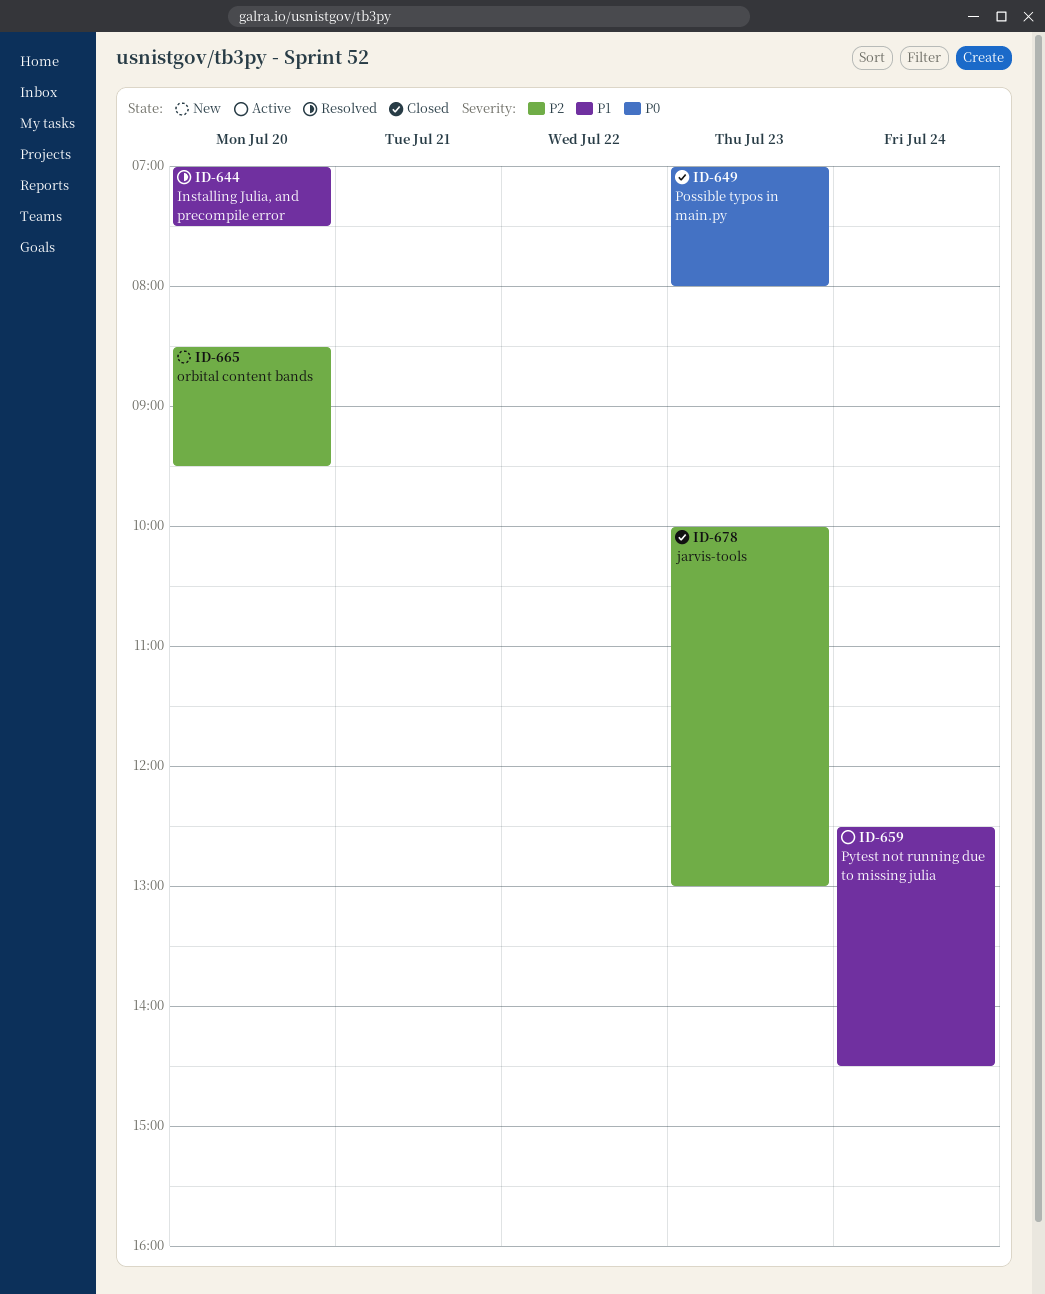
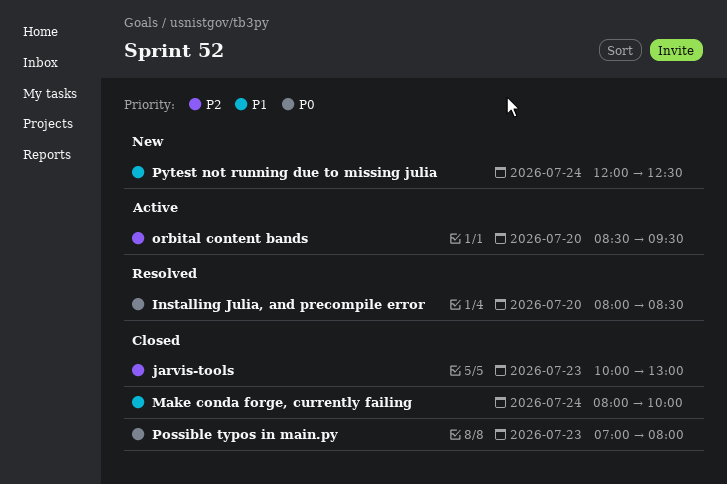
Installing Julia, and precompile error, priority: P1 -> P0
Installing Julia, and precompile error, begins: 07:00 -> 08:00
Installing Julia, and precompile error, ends: 07:30 -> 08:30
Make conda forge, currently failing: none -> present
orbital content bands, status: New -> Active
Pytest not running due to missing julia, status: Active -> New
Pytest not running due to missing julia, begins: 12:30 -> 12:00
Pytest not running due to missing julia, ends: 14:30 -> 12:30

